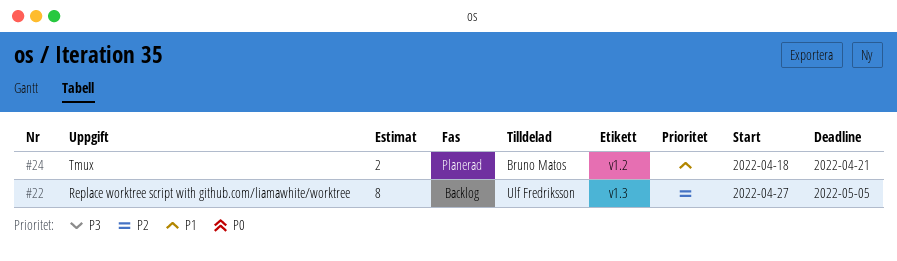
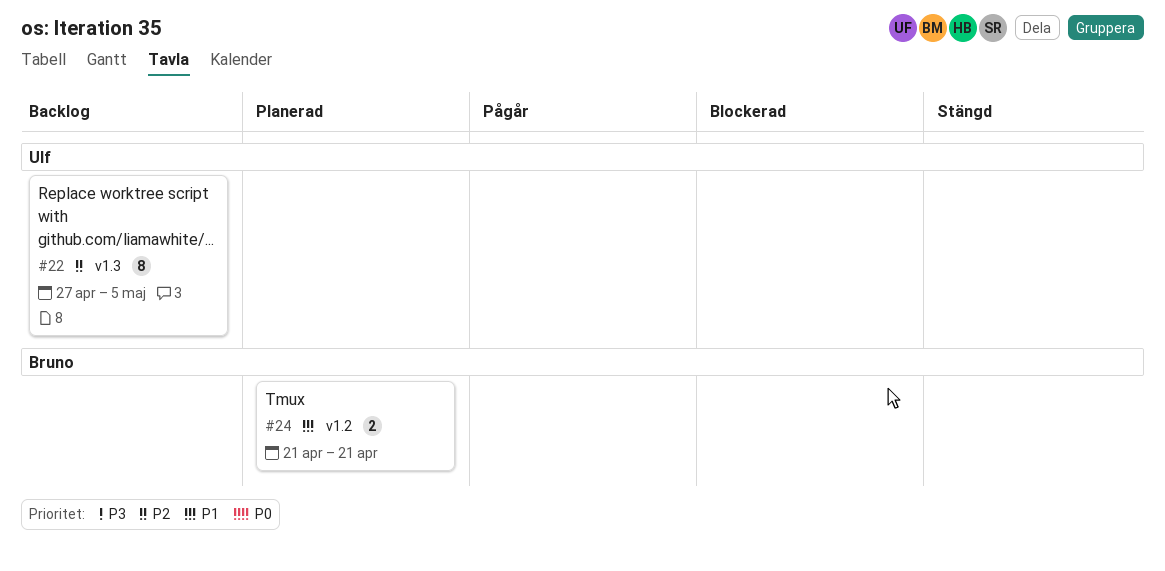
#24, start: Apr 18 -> Apr 21

